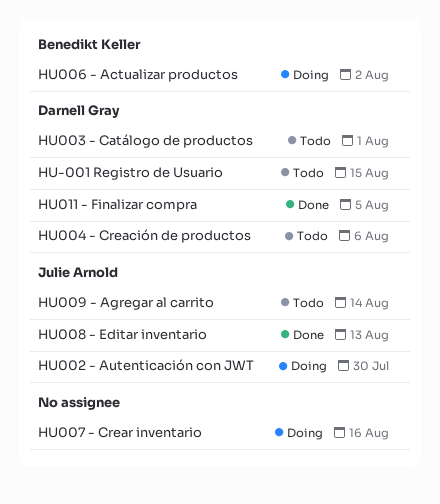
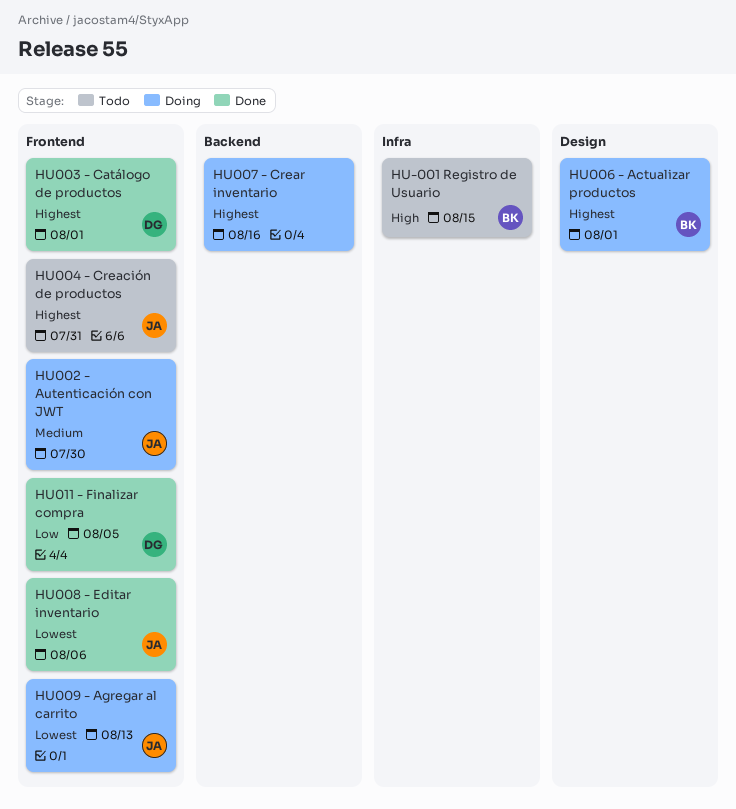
HU-001 Registro de Usuario, owner: Darnell Gray -> Benedikt Keller
HU003 - Catálogo de productos, status: Todo -> Done
HU004 - Creación de productos, owner: Darnell Gray -> Julie Arnold
HU004 - Creación de productos, due: Aug 6 -> Jul 31
HU006 - Actualizar productos, due: Aug 2 -> Aug 1
HU008 - Editar inventario, due: Aug 13 -> Aug 6
HU009 - Agregar al carrito, status: Todo -> Doing
HU009 - Agregar al carrito, due: Aug 14 -> Aug 13

